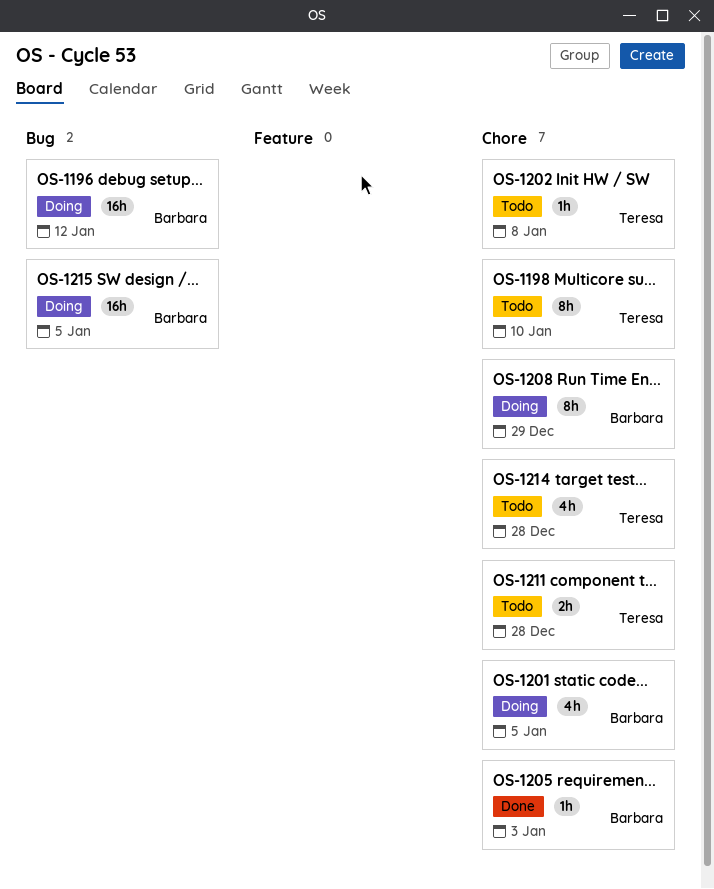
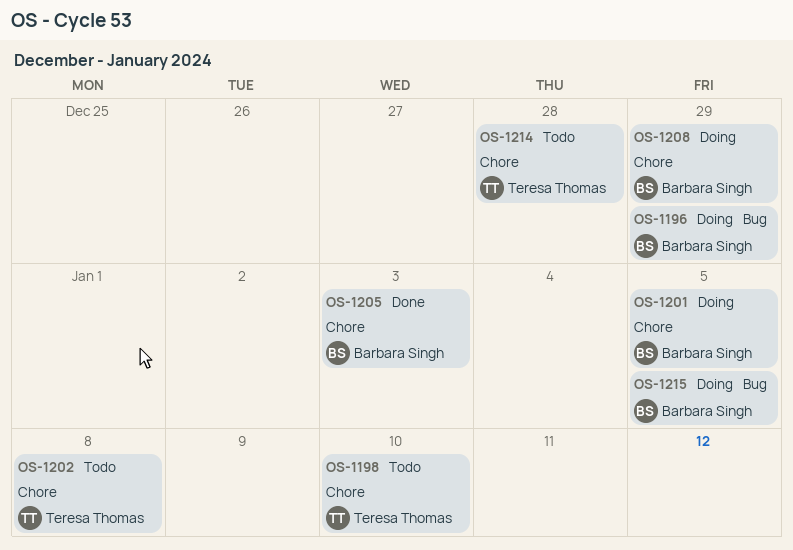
OS-1196, due: Jan 12 -> Dec 29
OS-1211: present -> none

